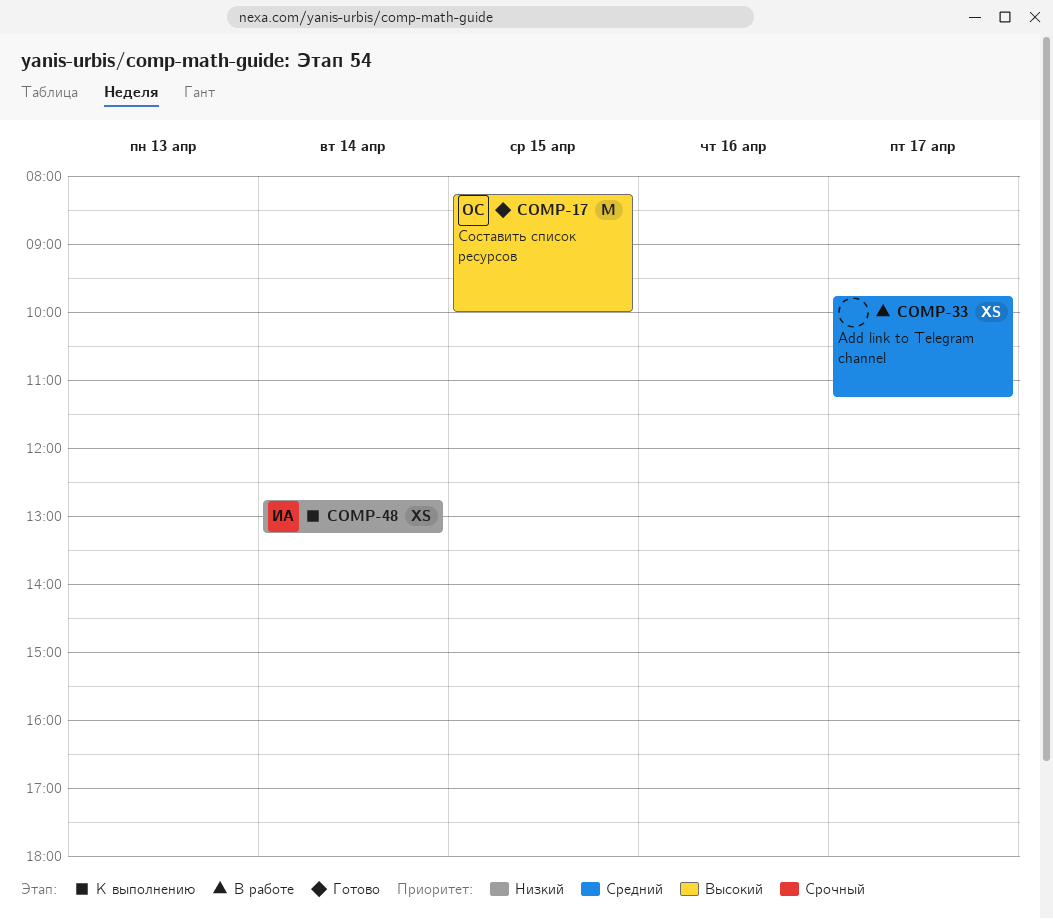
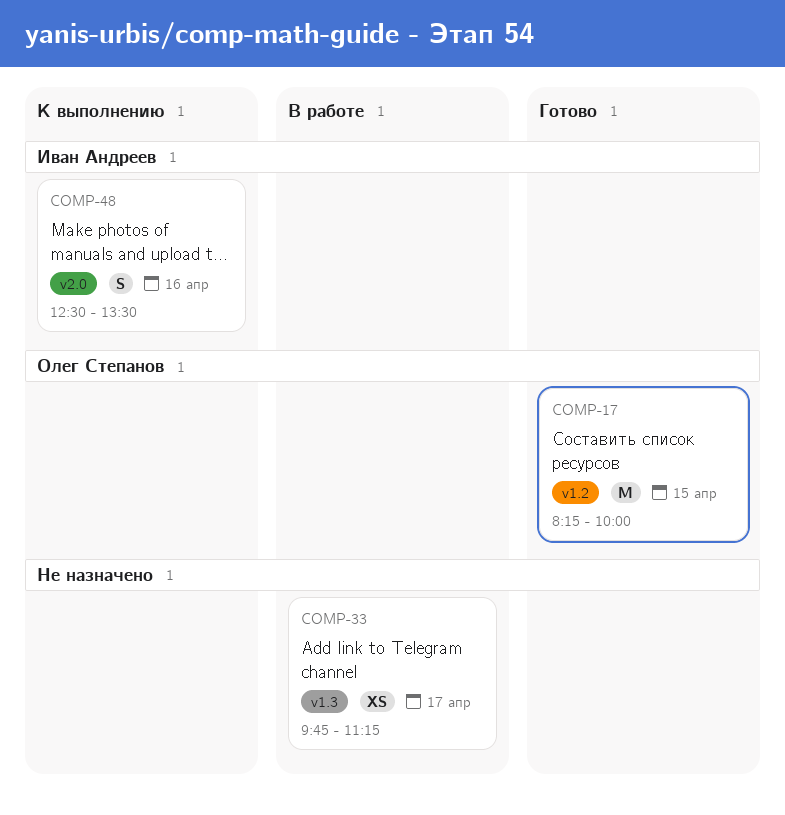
COMP-48, estimate: XS -> S
COMP-48, day: Apr 14 -> Apr 16
COMP-48, begins: 12:45 -> 12:30
COMP-48, ends: 13:15 -> 13:30

